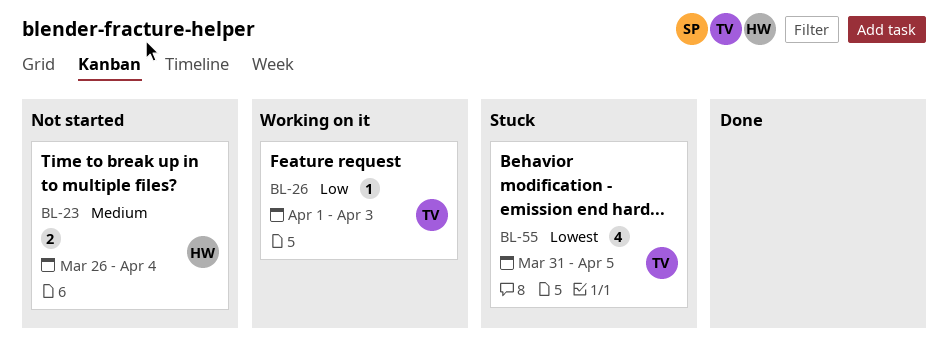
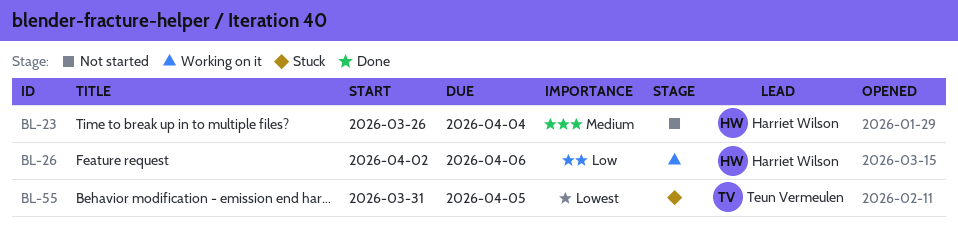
BL-26, owner: Teun Vermeulen -> Harriet Wilson
BL-26, start: Apr 1 -> Apr 2
BL-26, due: Apr 3 -> Apr 6

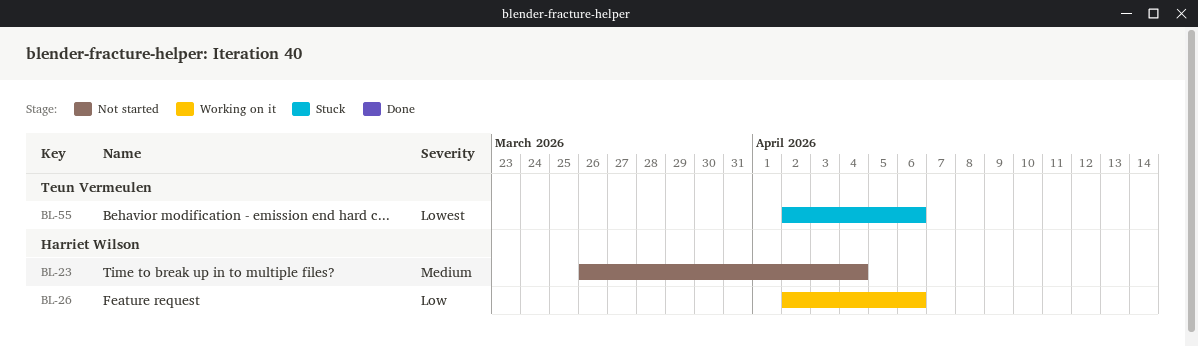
BL-55, start: Mar 31 -> Apr 2
BL-55, due: Apr 5 -> Apr 6

